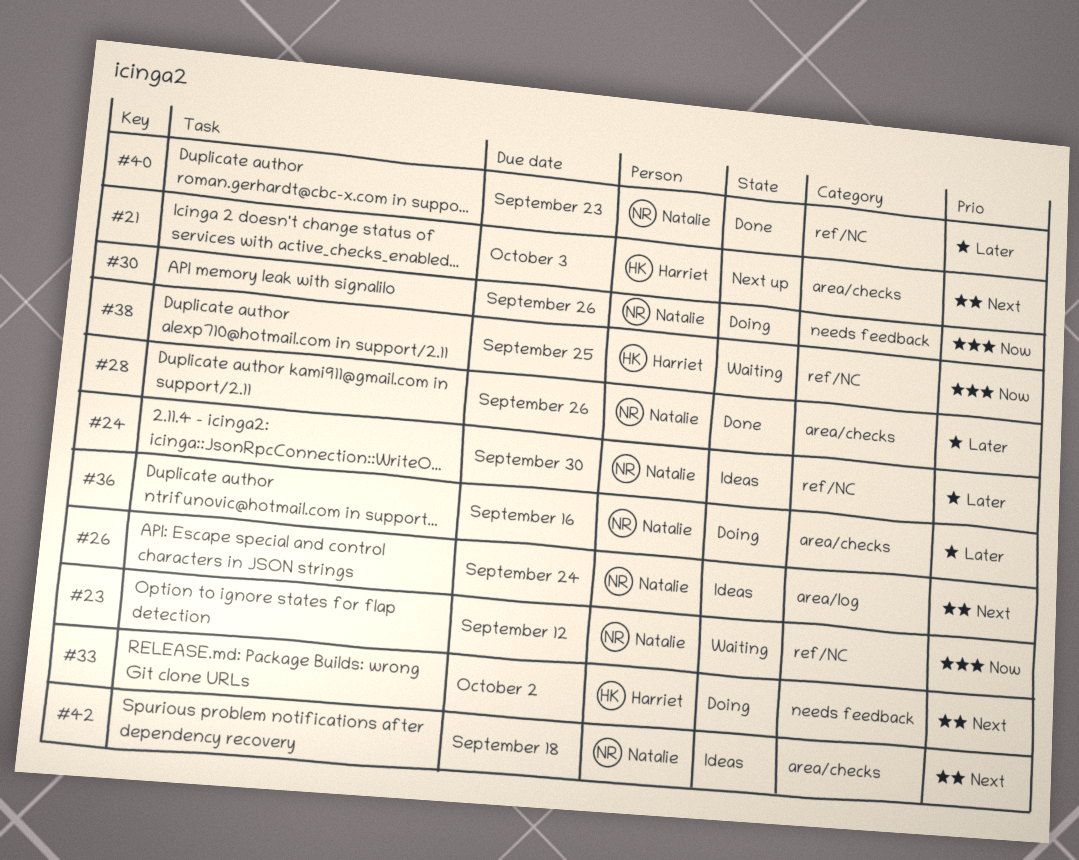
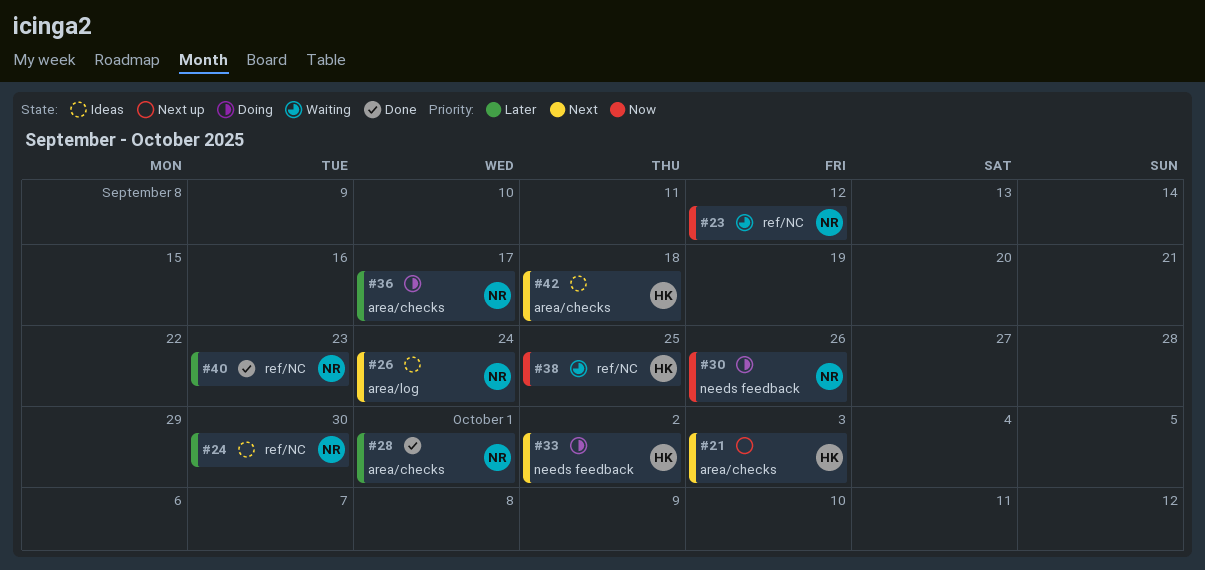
#28, due: Sep 26 -> Oct 1
#36, due: Sep 16 -> Sep 17
#42, owner: Natalie -> Harriet

